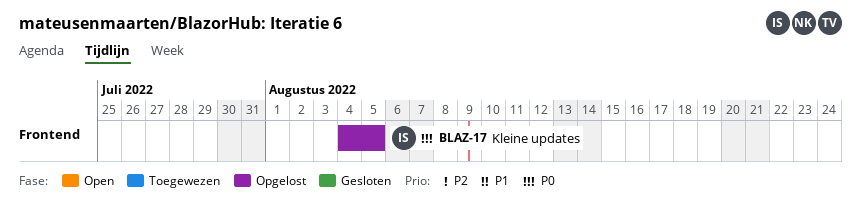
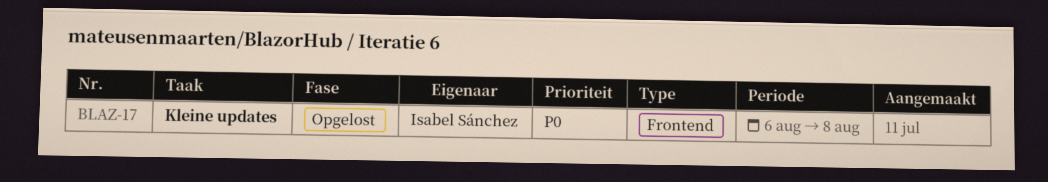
BLAZ-17, start: Aug 4 -> Aug 6
BLAZ-17, due: Aug 5 -> Aug 8

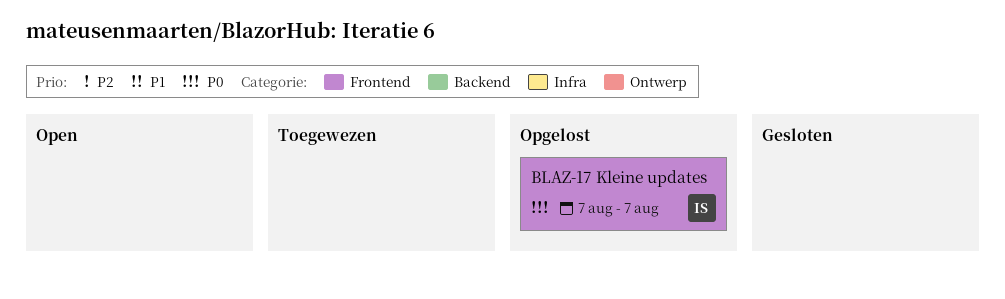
BLAZ-17, start: Aug 6 -> Aug 7
BLAZ-17, due: Aug 8 -> Aug 7

